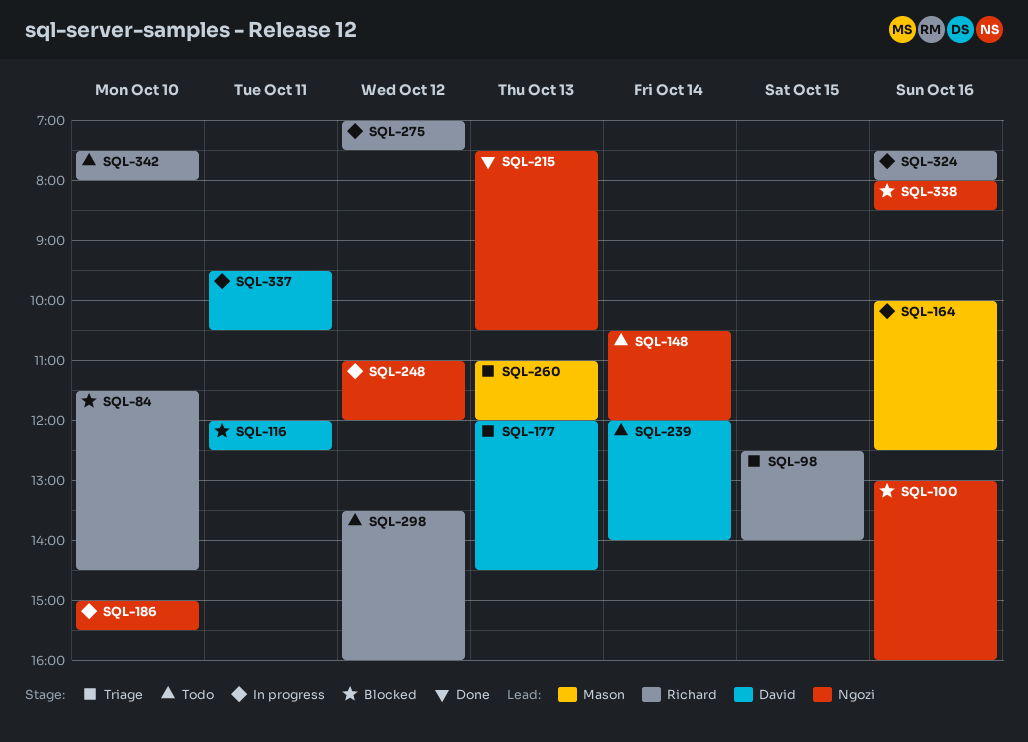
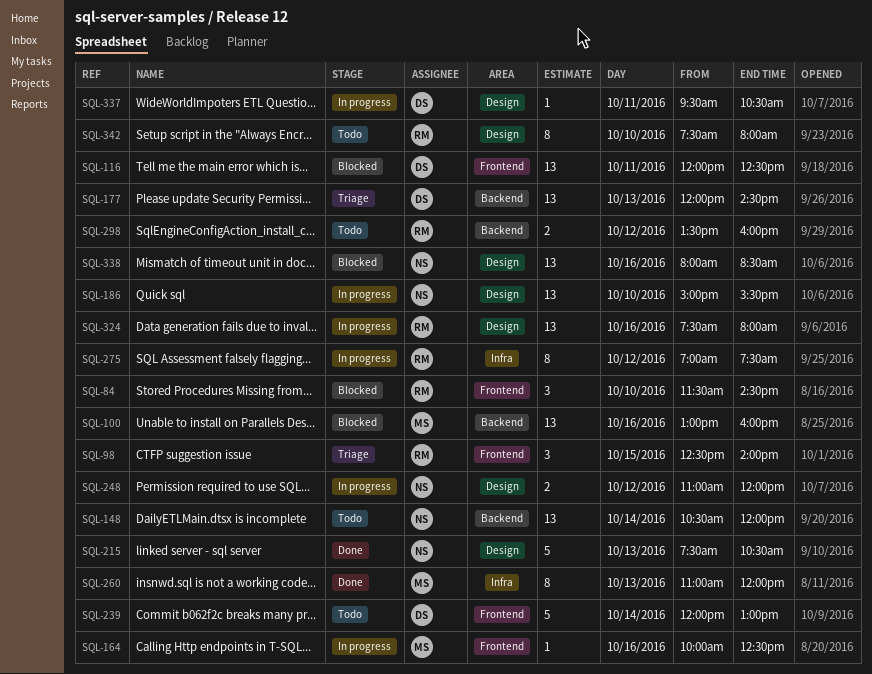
SQL-100, owner: Ngozi -> Mason
SQL-239, ends: 14:00 -> 13:00
SQL-260, status: Triage -> Done

